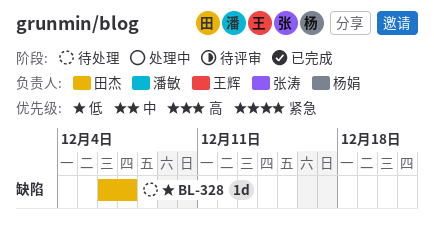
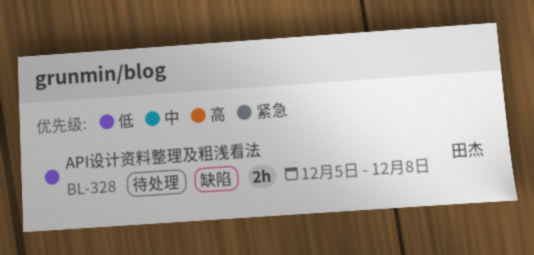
BL-328, estimate: 1d -> 2h
BL-328, start: Dec 6 -> Dec 5
BL-328, due: Dec 7 -> Dec 8

